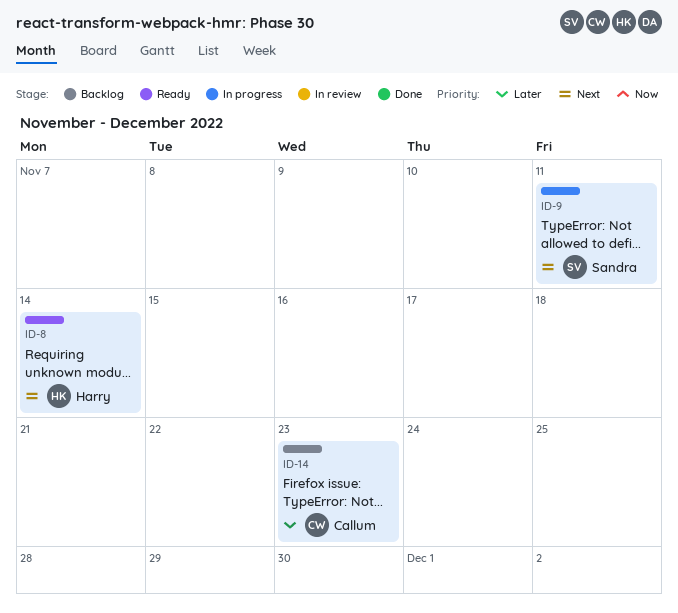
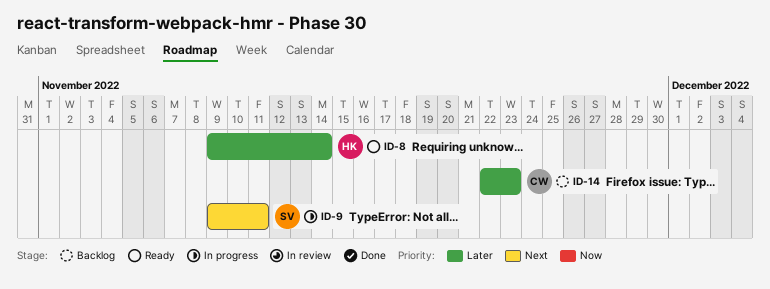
ID-8, priority: Next -> Later

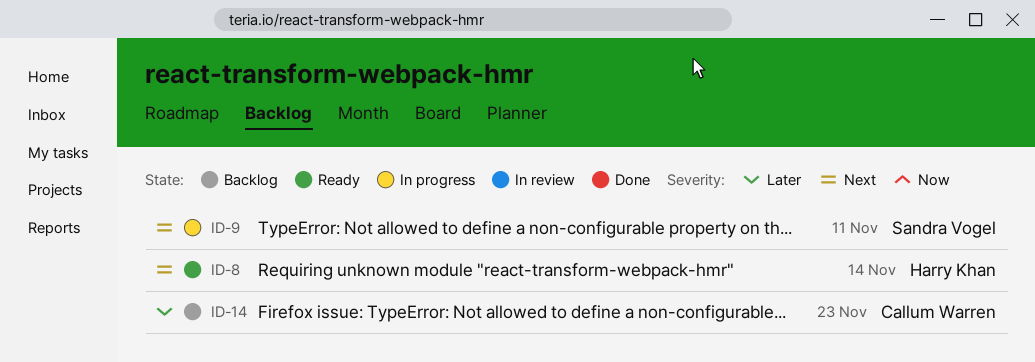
ID-8, priority: Later -> Next

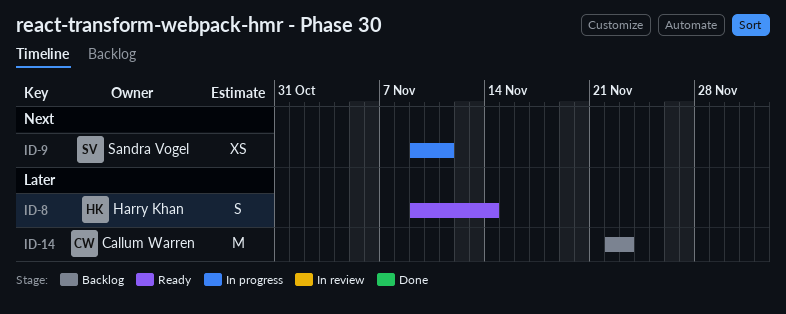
ID-8, priority: Next -> Later

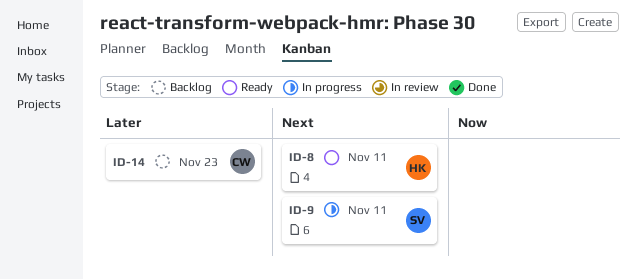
ID-8, priority: Later -> Next
ID-8, due: Nov 14 -> Nov 11

